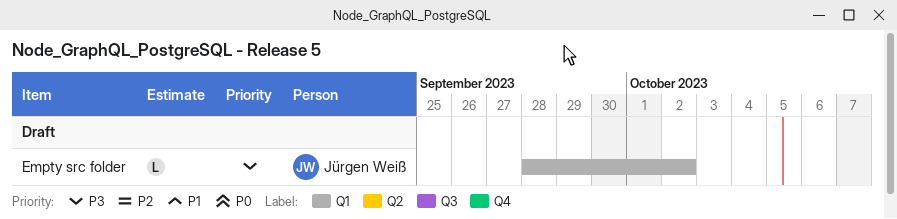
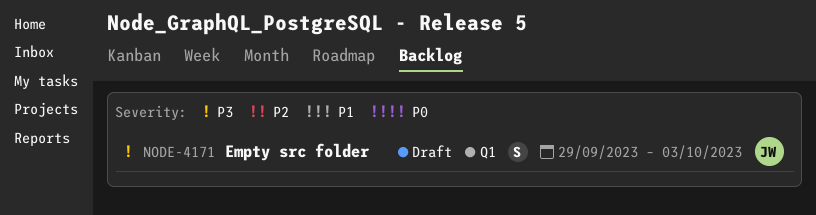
Empty src folder, estimate: L -> S
Empty src folder, start: Sep 28 -> Sep 29
Empty src folder, due: Oct 2 -> Oct 3

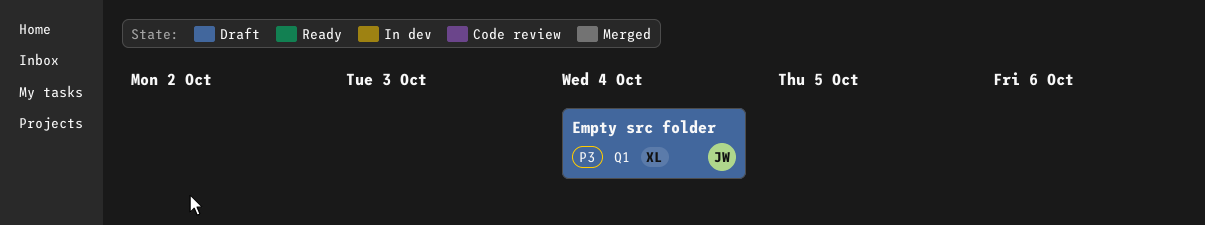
Empty src folder, estimate: S -> XL
Empty src folder, due: Oct 3 -> Oct 4

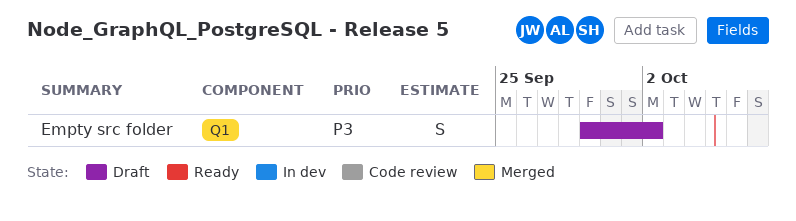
Empty src folder, estimate: XL -> S
Empty src folder, due: Oct 4 -> Oct 2

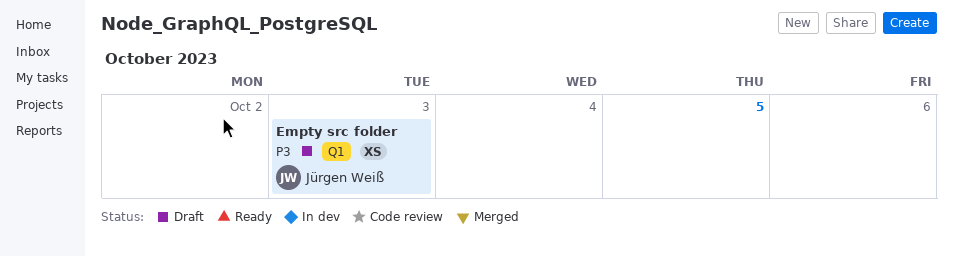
Empty src folder, estimate: S -> XS
Empty src folder, due: Oct 2 -> Oct 3

